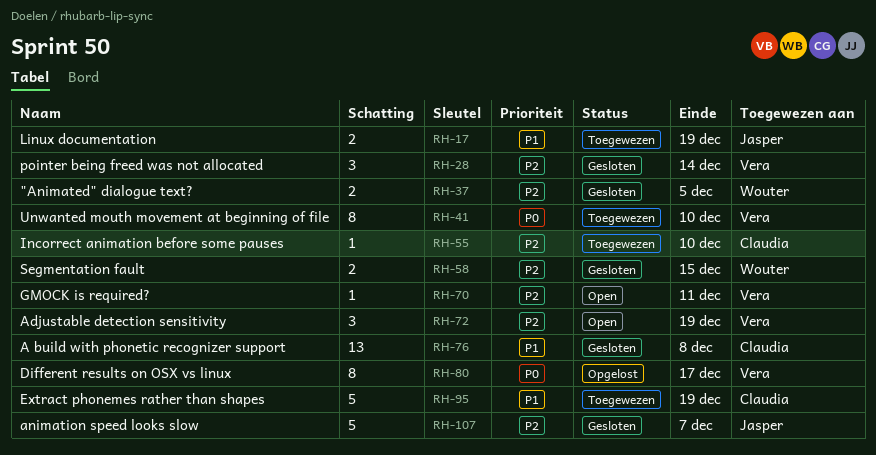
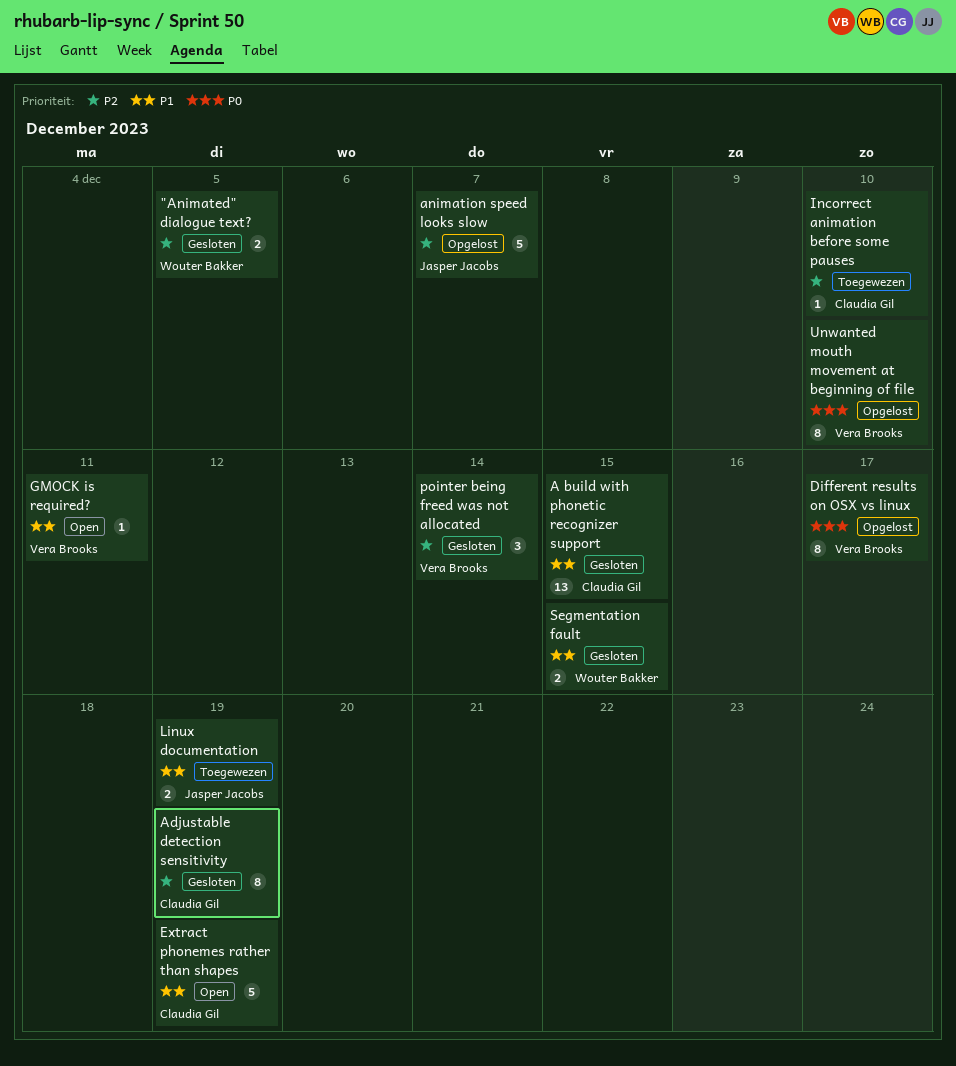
A build with phonetic recognizer support, due: Dec 8 -> Dec 15
Adjustable detection sensitivity, status: Open -> Gesloten
Adjustable detection sensitivity, owner: Vera Brooks -> Claudia Gil
Adjustable detection sensitivity, estimate: 3 -> 8
animation speed looks slow, status: Gesloten -> Opgelost
Extract phonemes rather than shapes, status: Toegewezen -> Open
GMOCK is required?, priority: P2 -> P1
Segmentation fault, priority: P2 -> P1
Unwanted mouth movement at beginning of file, status: Toegewezen -> Opgelost

